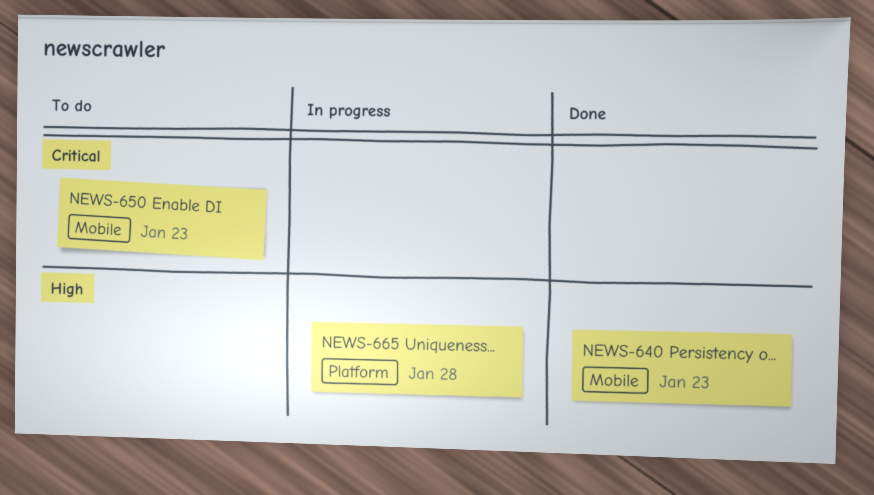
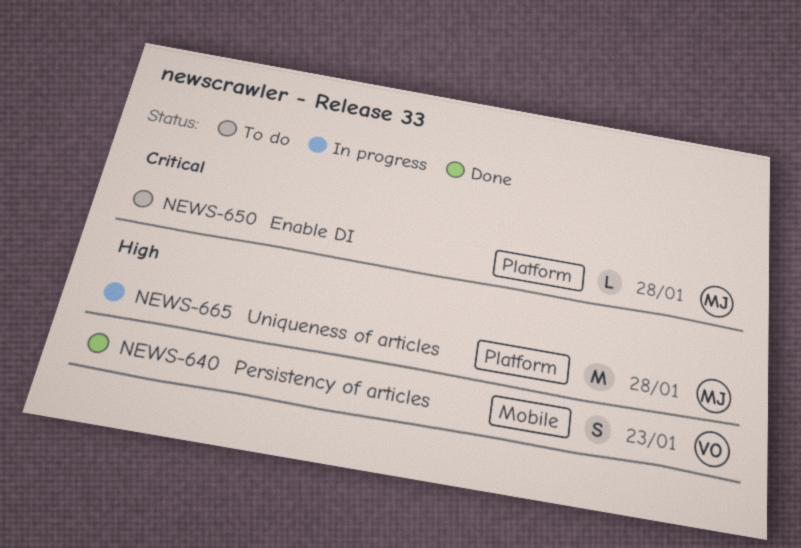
NEWS-650, label: Mobile -> Platform
NEWS-650, due: Jan 23 -> Jan 28

